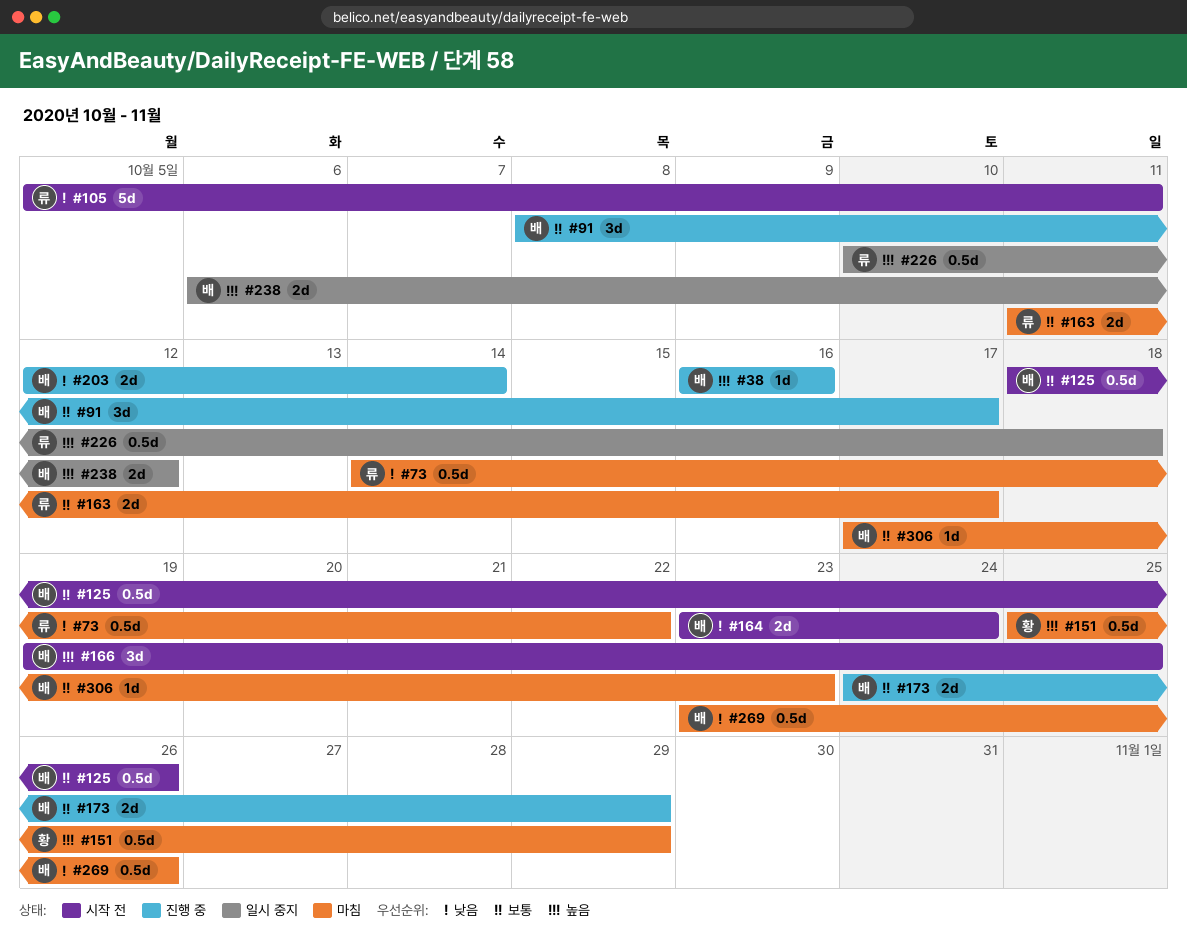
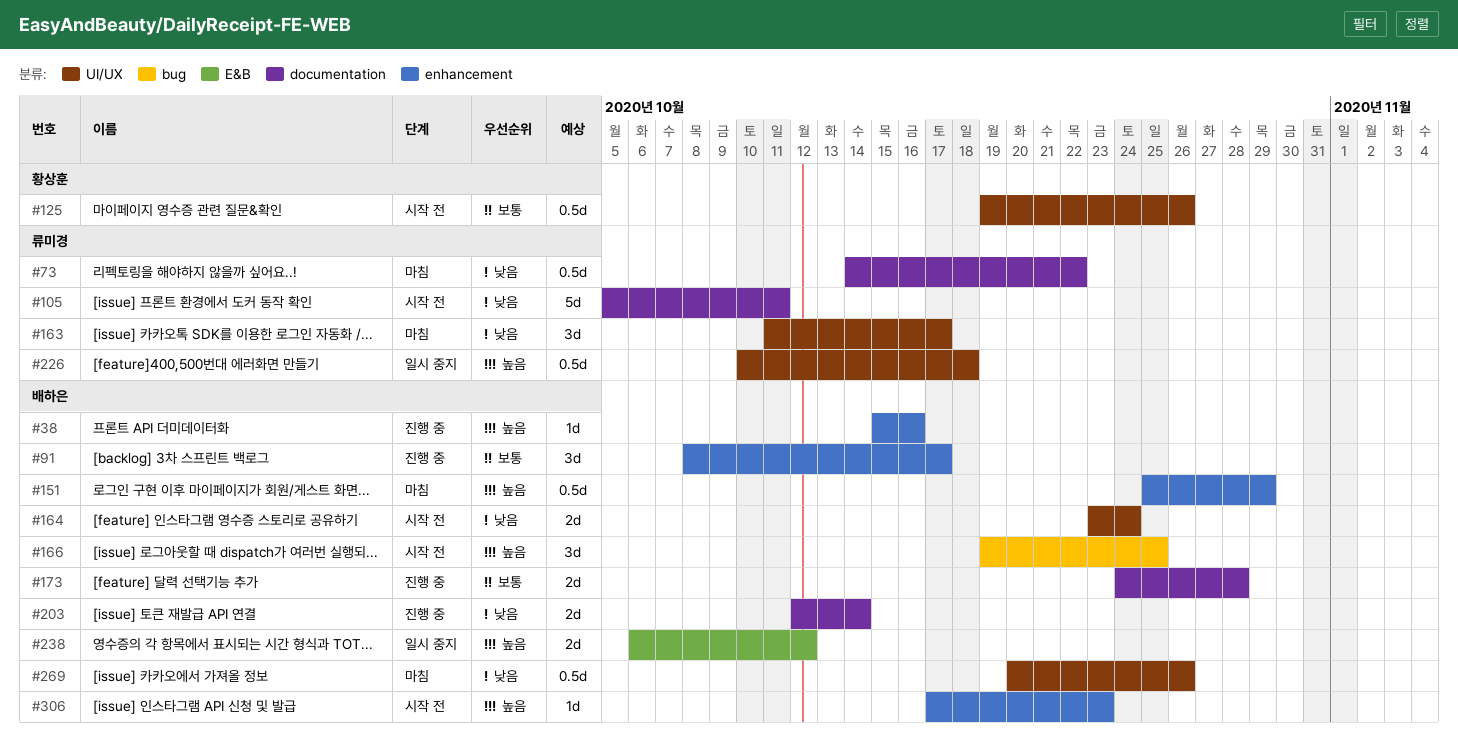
#38, start: Oct 16 -> Oct 15
#125, owner: 배하은 -> 황상훈
#125, start: Oct 18 -> Oct 19
#151, owner: 황상훈 -> 배하은
#163, priority: 보통 -> 낮음
#163, estimate: 2d -> 3d
#173, due: Oct 29 -> Oct 28
#269, start: Oct 23 -> Oct 20
#306, status: 마침 -> 시작 전
#306, priority: 보통 -> 높음

